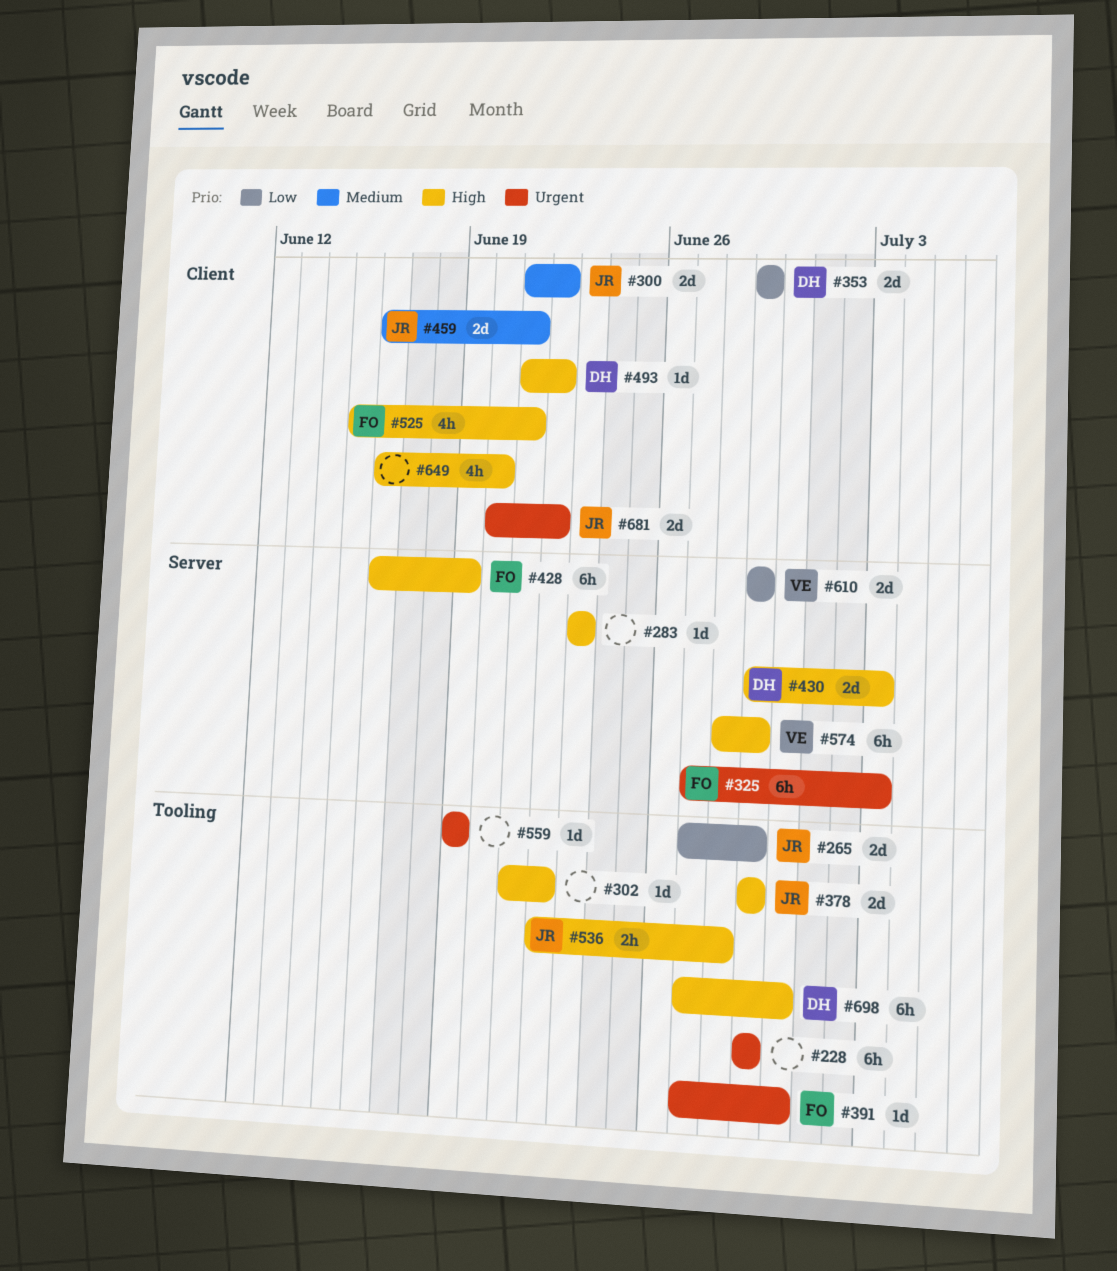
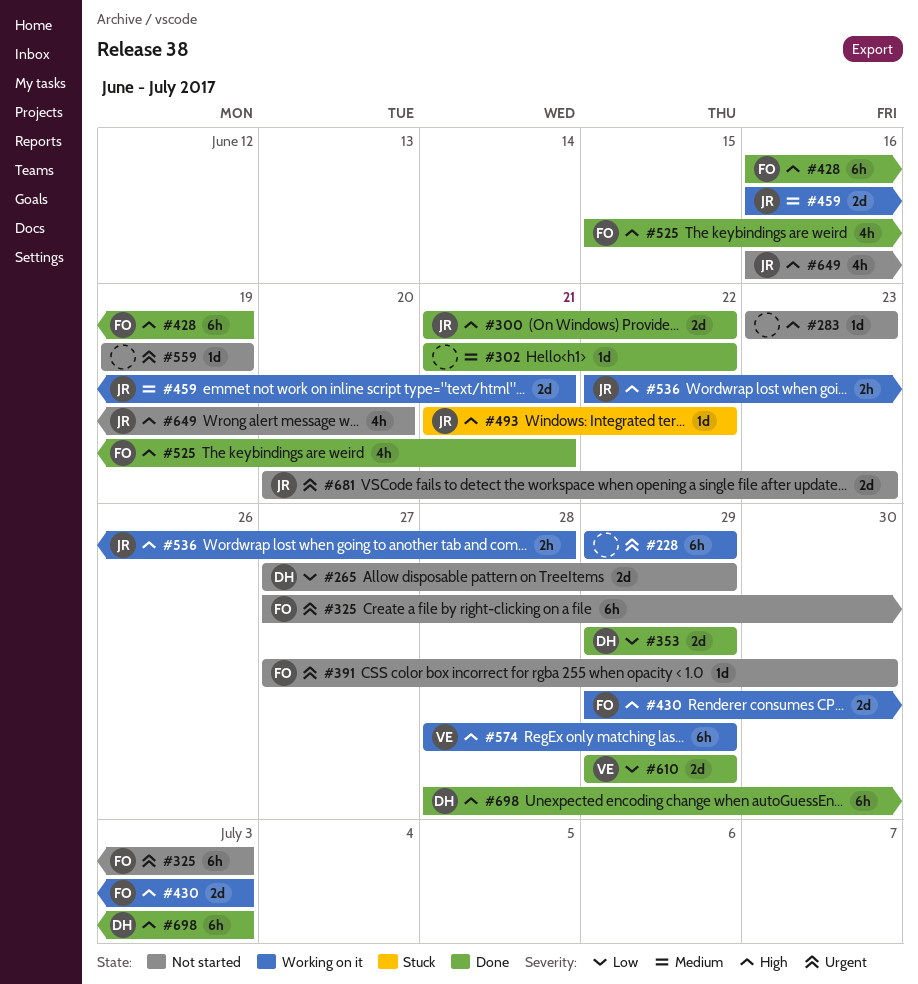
#265, owner: JR -> DH
#300, priority: Medium -> High
#302, priority: High -> Medium
#378: present -> none
#430, owner: DH -> FO
#493, owner: DH -> JR
#649, owner: none -> JR
#681, due: Jun 22 -> Jun 23
#698, start: Jun 27 -> Jun 28
#698, due: Jun 30 -> Jul 3

